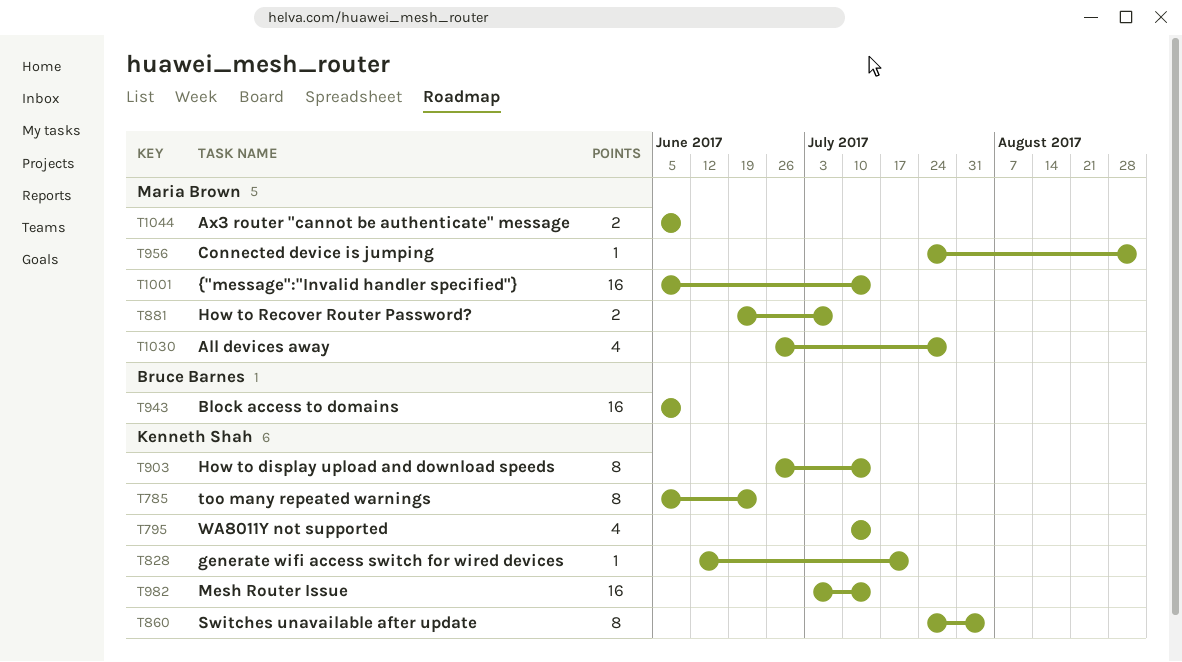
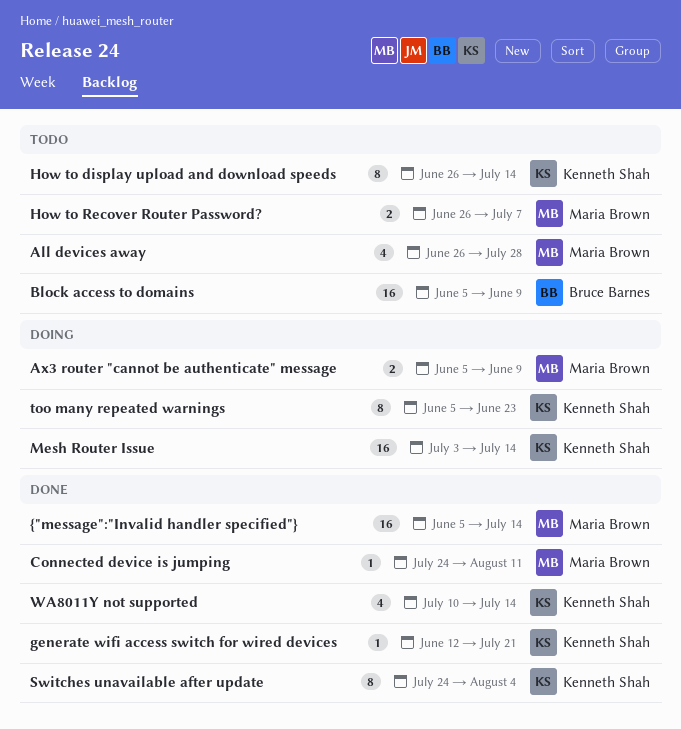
Connected device is jumping, due: Sep 1 -> Aug 11
How to Recover Router Password?, start: Jun 19 -> Jun 26

